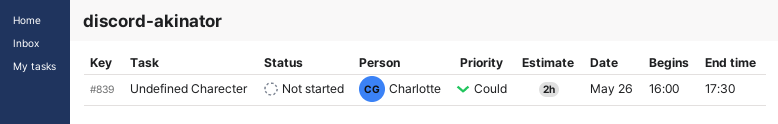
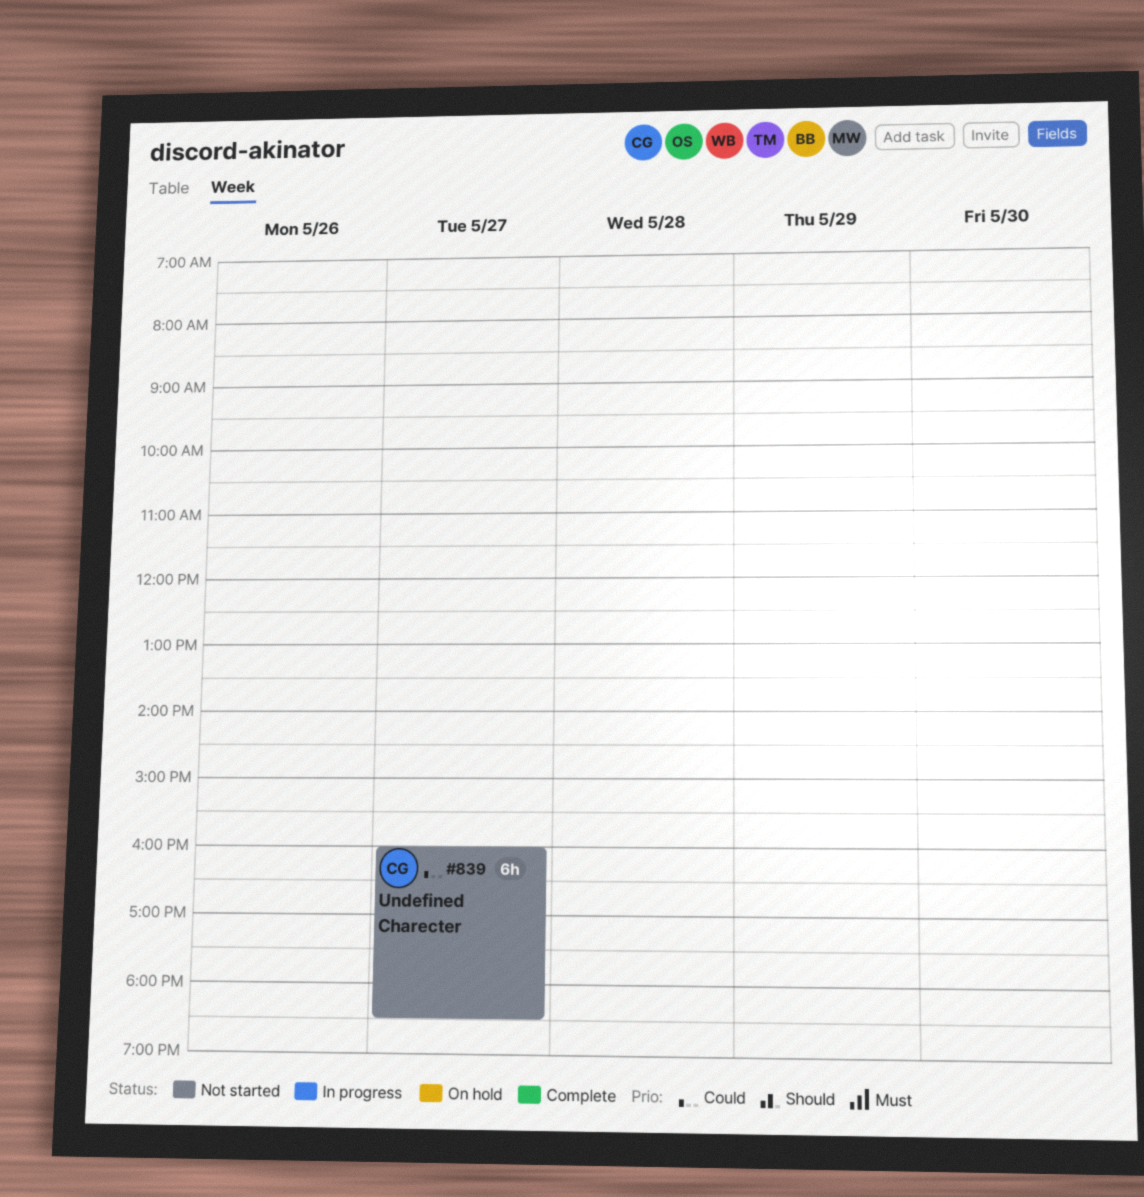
#839, estimate: 2h -> 6h
#839, day: May 26 -> May 27
#839, ends: 17:30 -> 18:30

